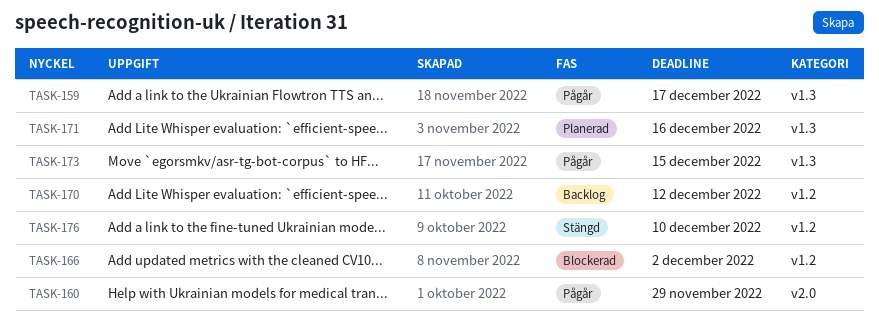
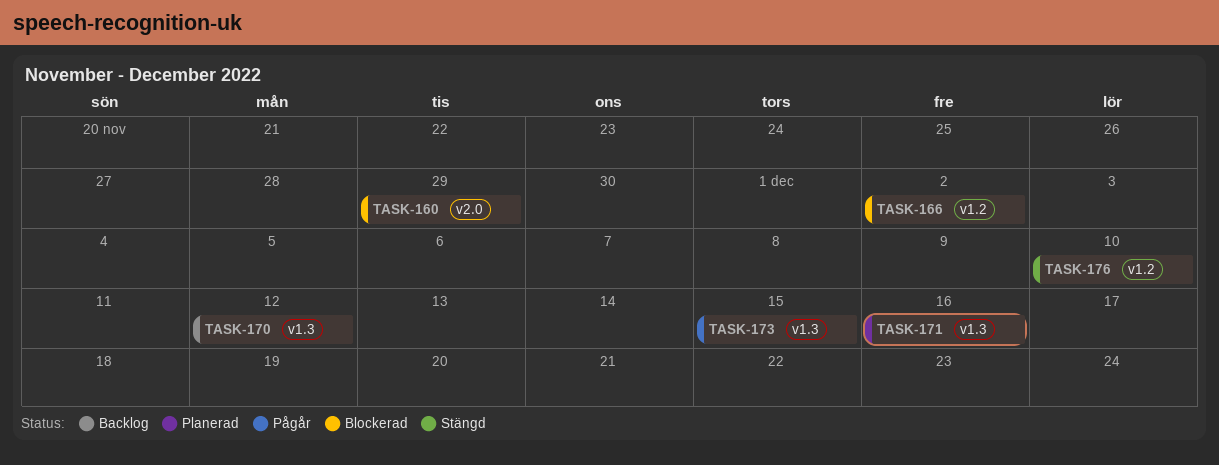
TASK-159: present -> none
TASK-160, status: Pågår -> Blockerad
TASK-170, label: v1.2 -> v1.3

